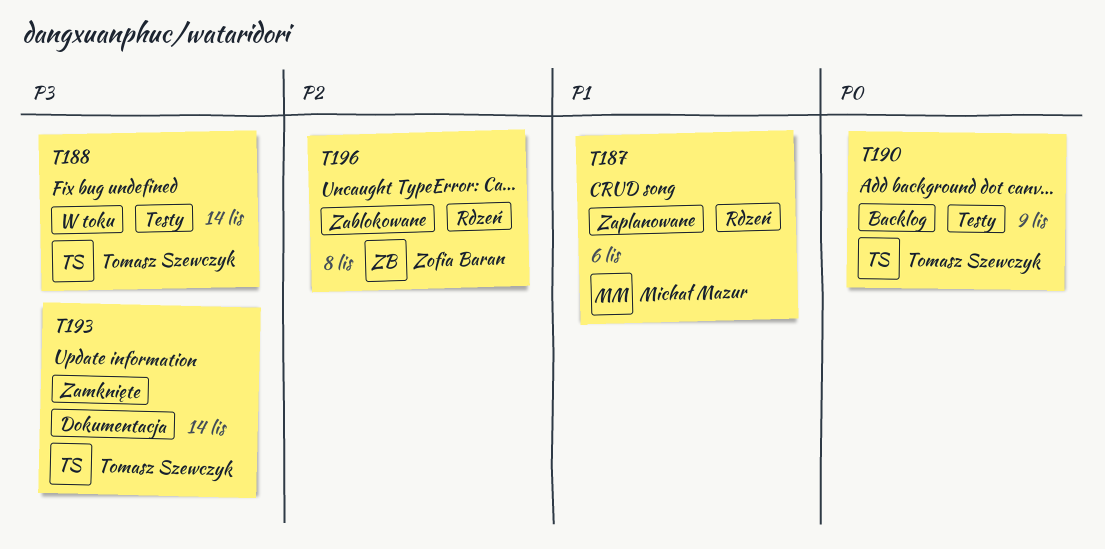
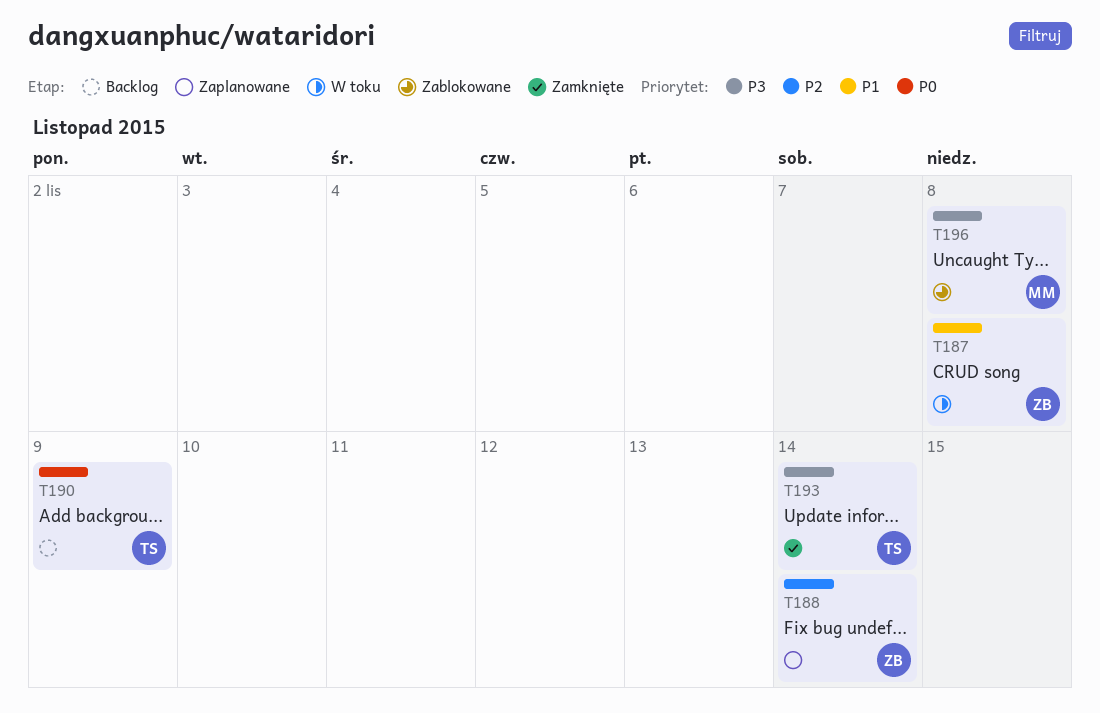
T187, status: Zaplanowane -> W toku
T187, owner: Michał Mazur -> Zofia Baran
T187, due: Nov 6 -> Nov 8
T188, status: W toku -> Zaplanowane
T188, owner: Tomasz Szewczyk -> Zofia Baran
T188, priority: P3 -> P2
T196, owner: Zofia Baran -> Michał Mazur
T196, priority: P2 -> P3

